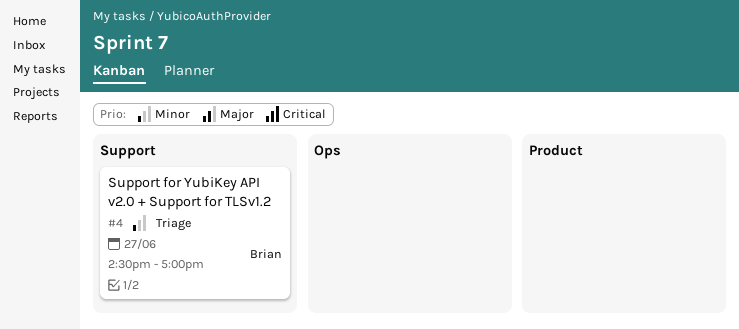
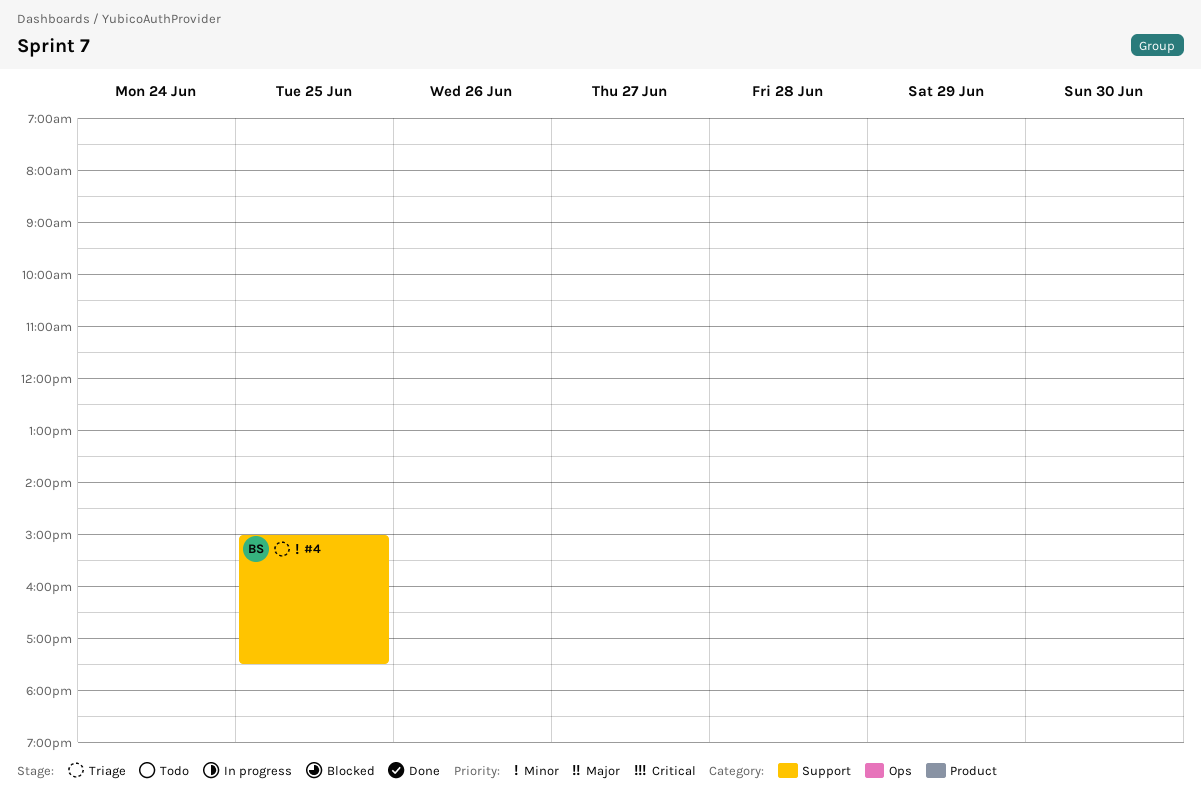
#4, day: Jun 27 -> Jun 25
#4, begins: 14:30 -> 15:00
#4, ends: 17:00 -> 17:30

